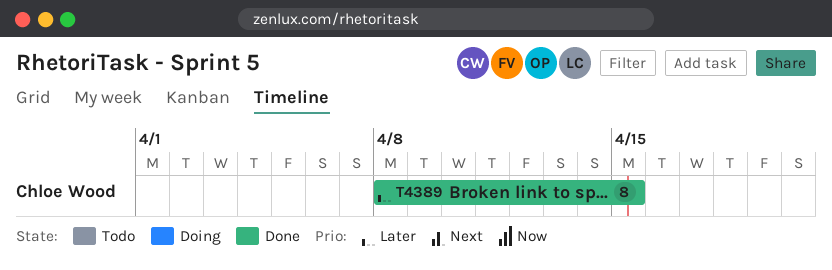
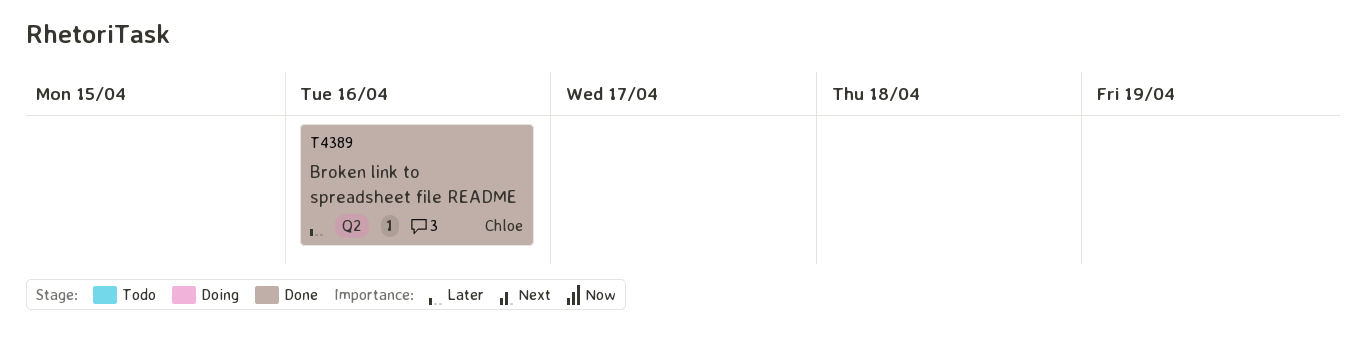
T4389, estimate: 8 -> 1
T4389, due: Apr 15 -> Apr 16

